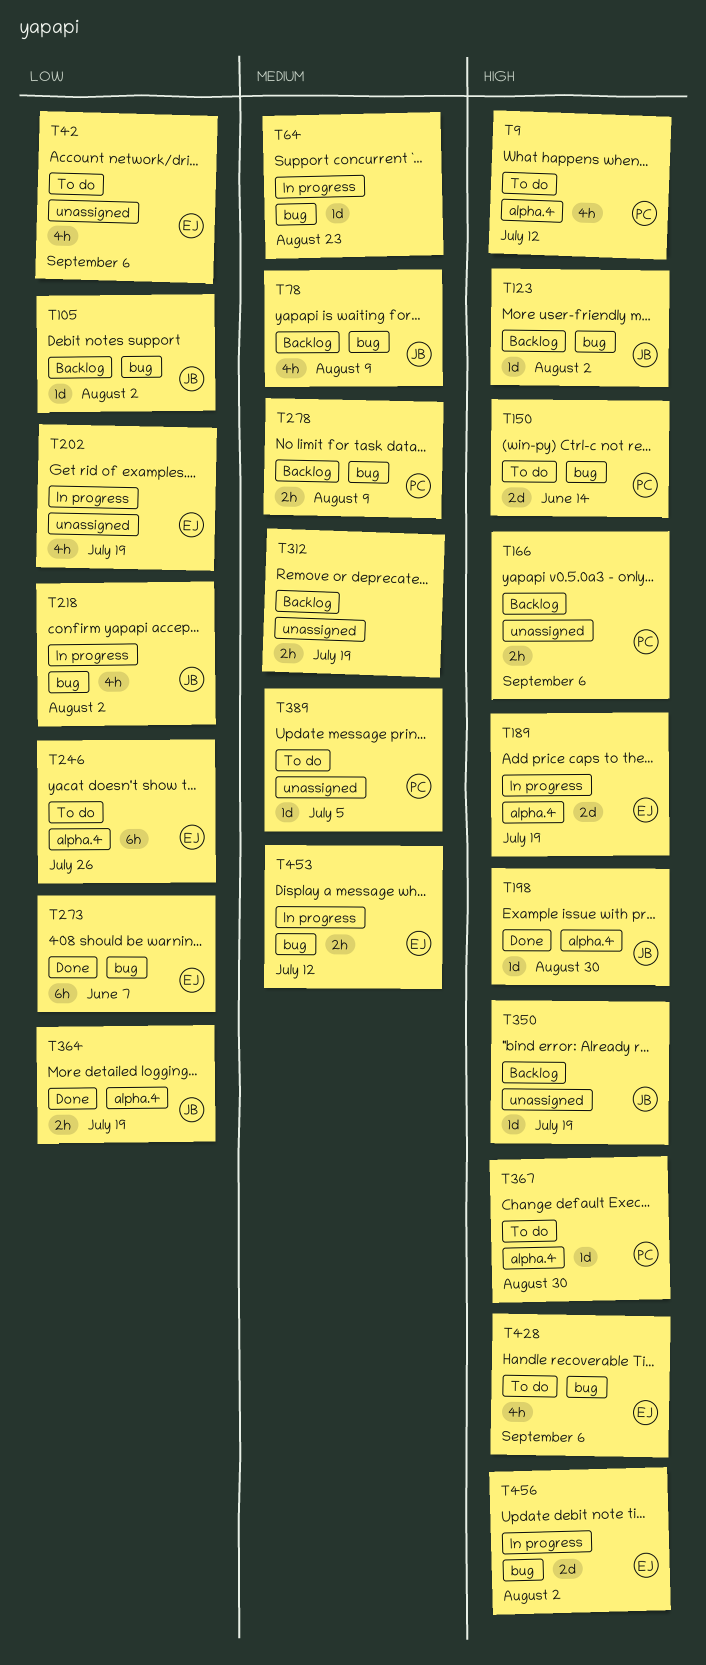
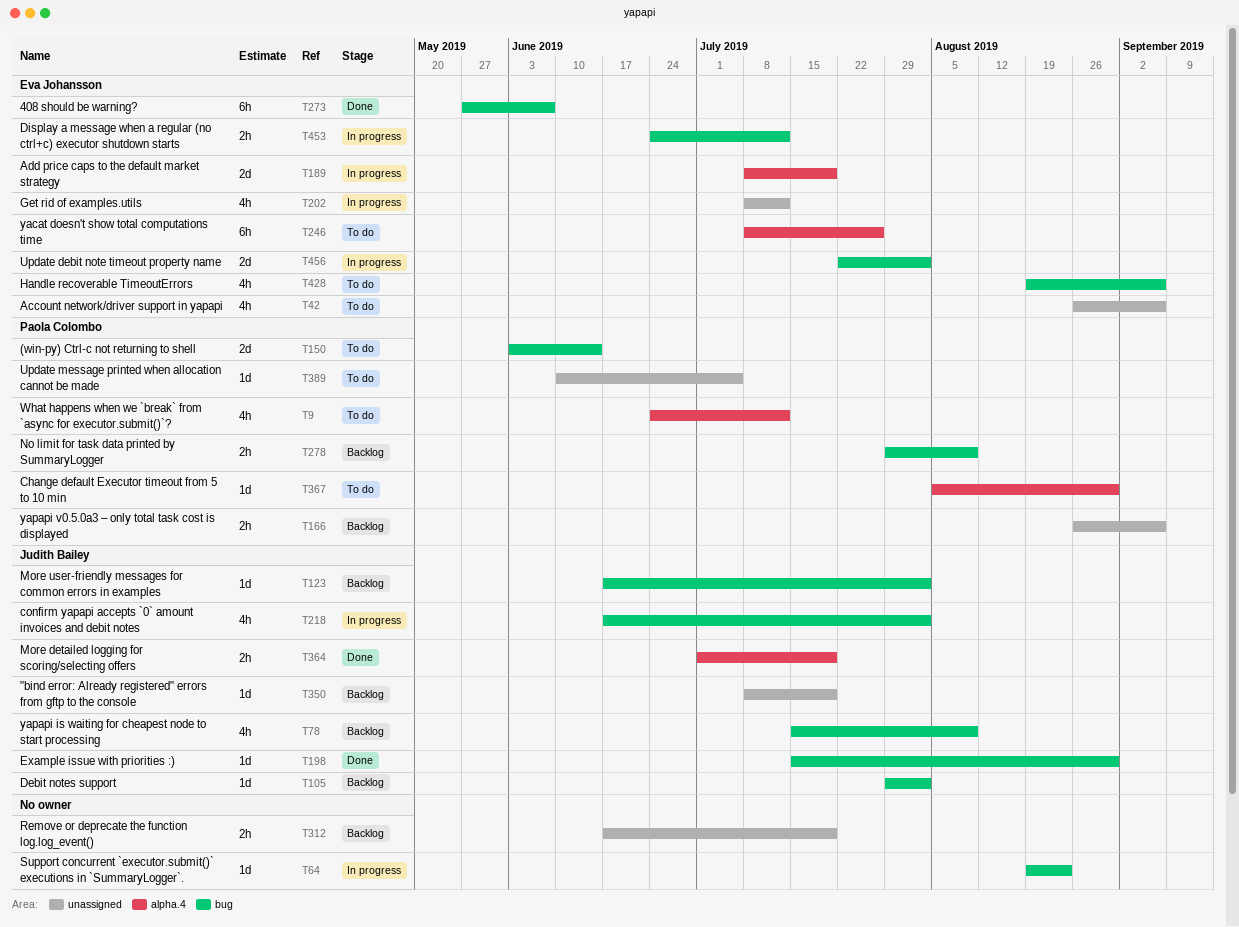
T198, label: alpha.4 -> bug
T202, due: Jul 19 -> Jul 12

